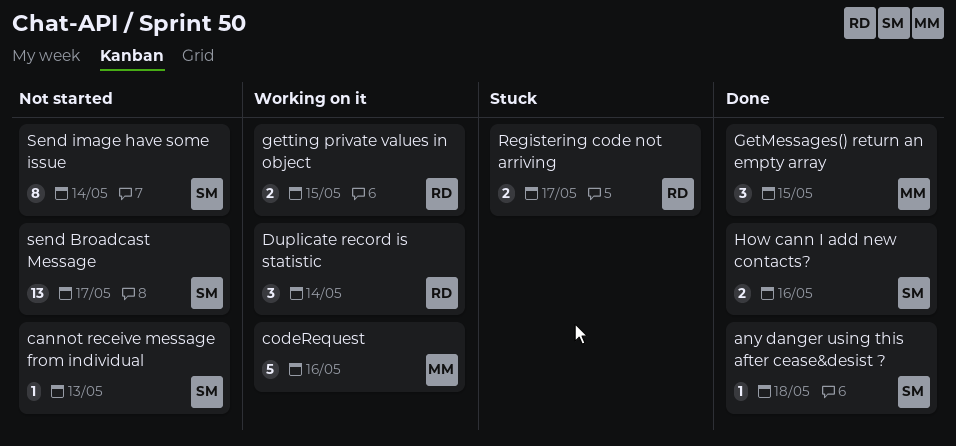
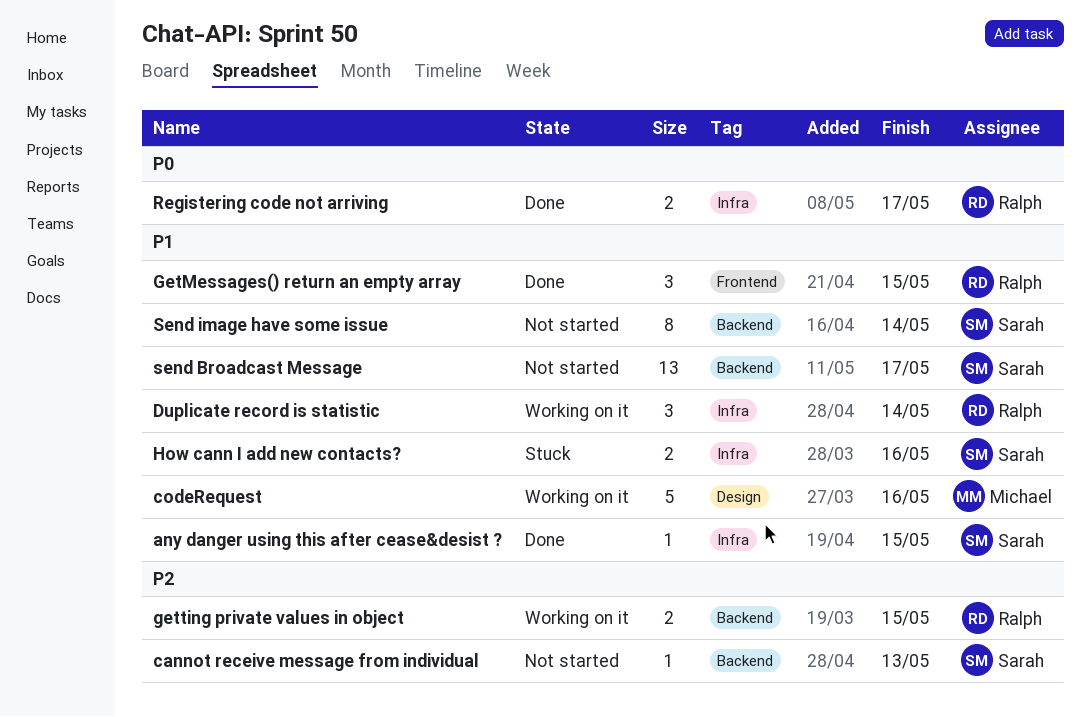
any danger using this after cease&desist ?, due: May 18 -> May 15
GetMessages() return an empty array, owner: Michael -> Ralph
How cann I add new contacts?, status: Done -> Stuck
Registering code not arriving, status: Stuck -> Done

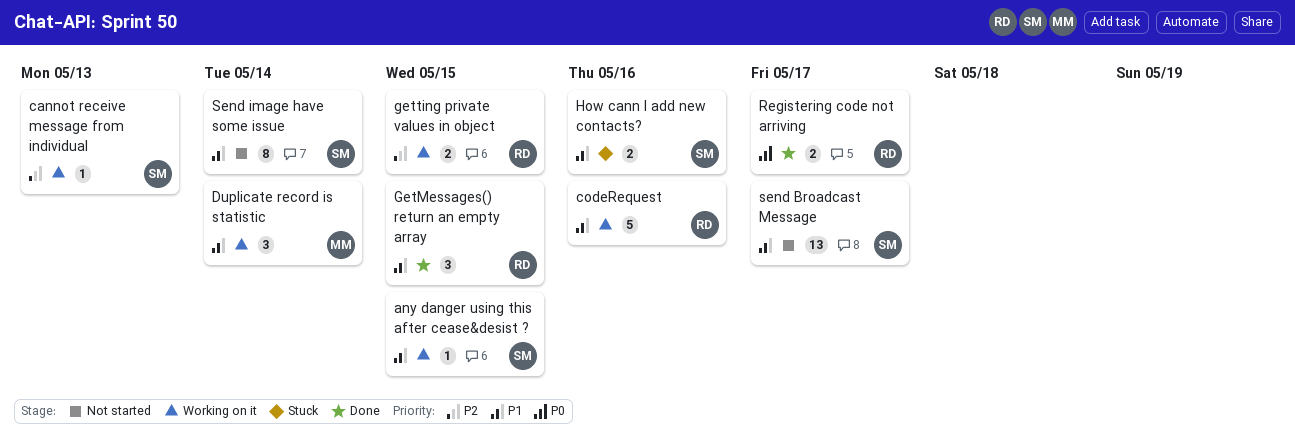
any danger using this after cease&desist ?, status: Done -> Working on it
cannot receive message from individual, status: Not started -> Working on it
codeRequest, owner: Michael -> Ralph
Duplicate record is statistic, owner: Ralph -> Michael

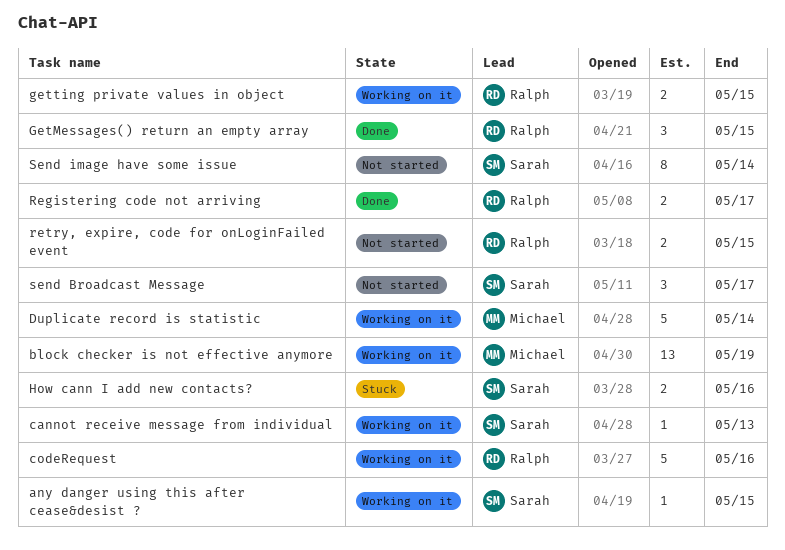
block checker is not effective anymore: none -> present
Duplicate record is statistic, estimate: 3 -> 5
retry, expire, code for onLoginFailed event: none -> present
send Broadcast Message, estimate: 13 -> 3

